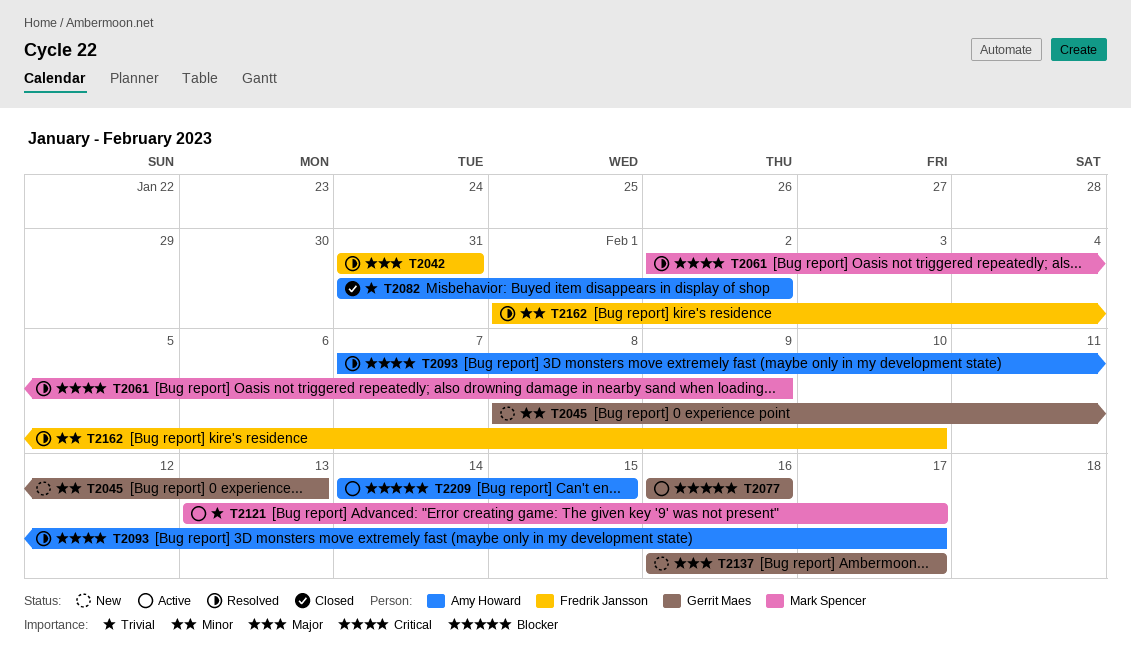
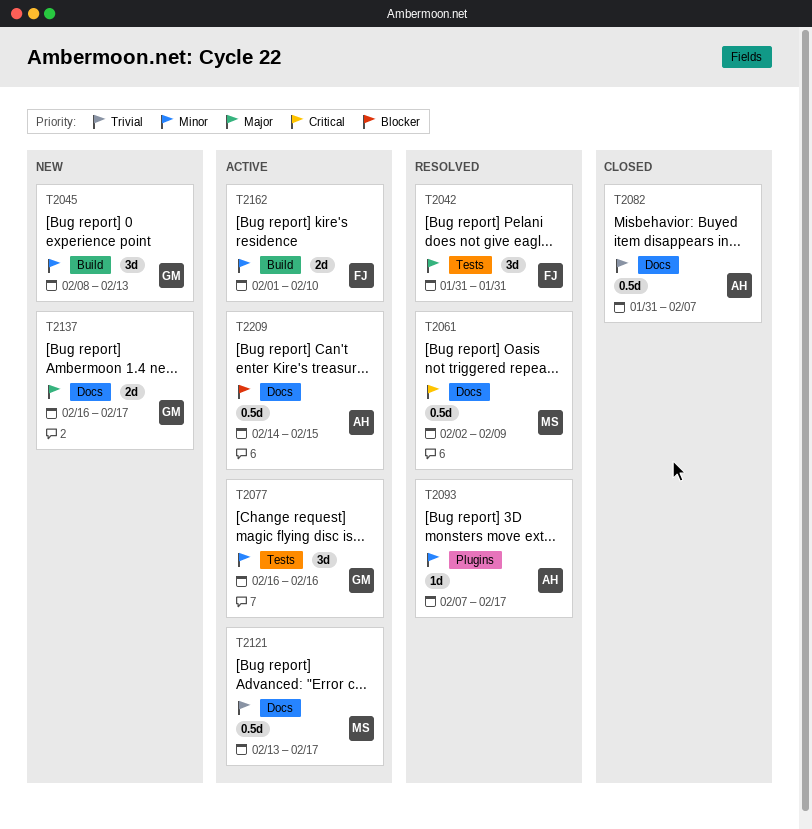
T2077, priority: Blocker -> Minor
T2082, due: Feb 2 -> Feb 7
T2093, priority: Critical -> Minor
T2162, status: Resolved -> Active

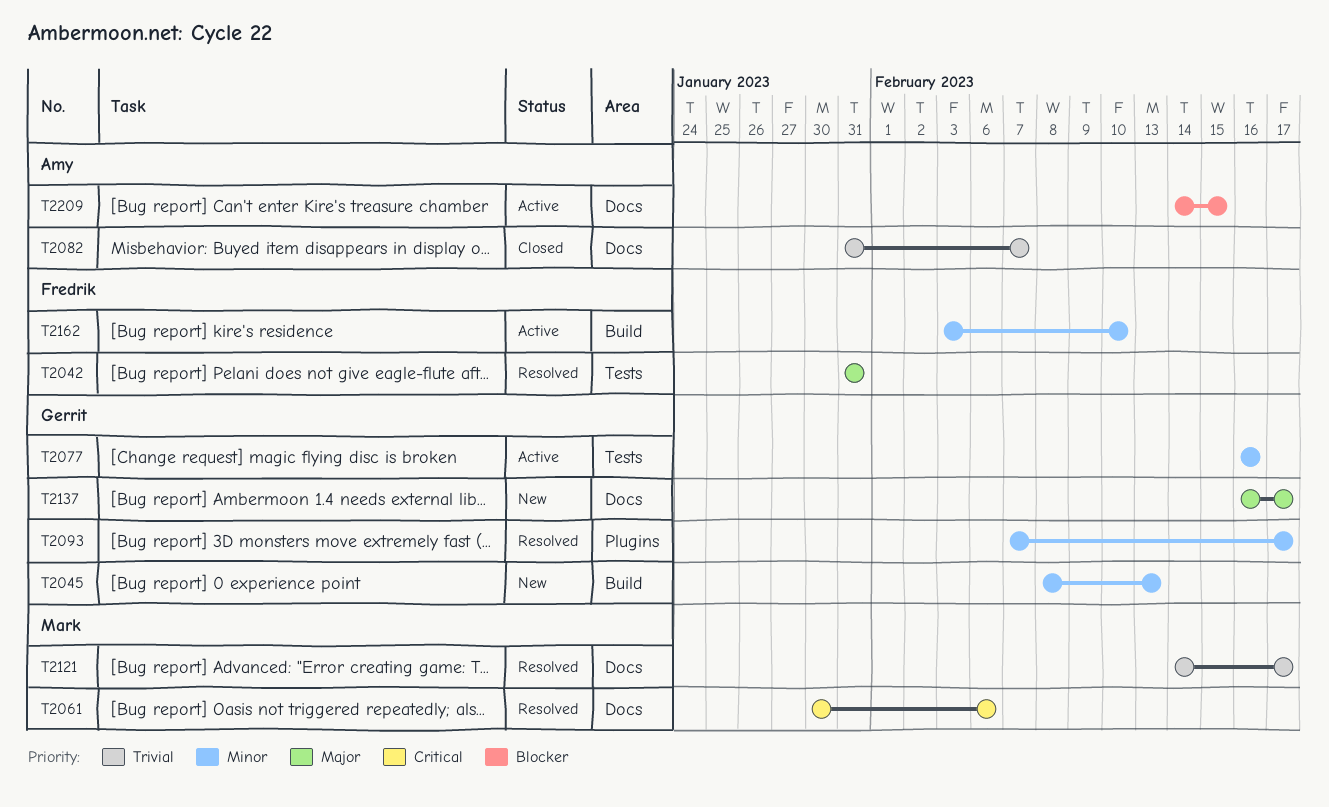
T2061, start: Feb 2 -> Jan 30
T2061, due: Feb 9 -> Feb 6
T2093, owner: Amy -> Gerrit
T2121, status: Active -> Resolved
T2121, start: Feb 13 -> Feb 14
T2162, start: Feb 1 -> Feb 3

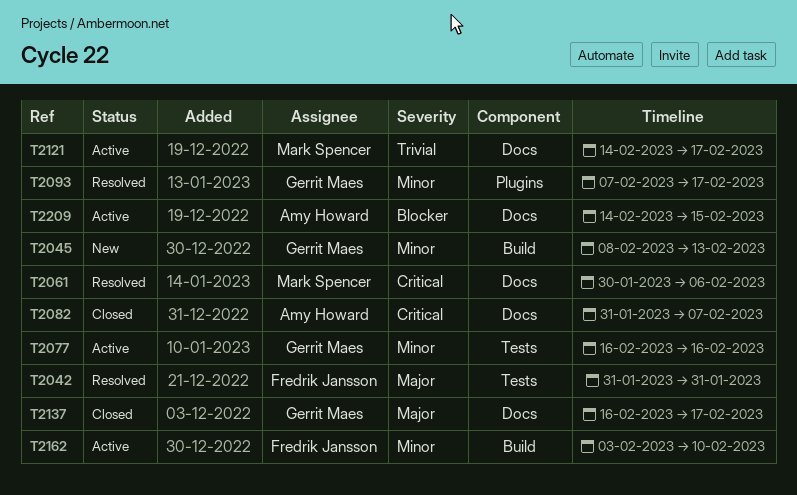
T2082, priority: Trivial -> Critical
T2121, status: Resolved -> Active
T2137, status: New -> Closed

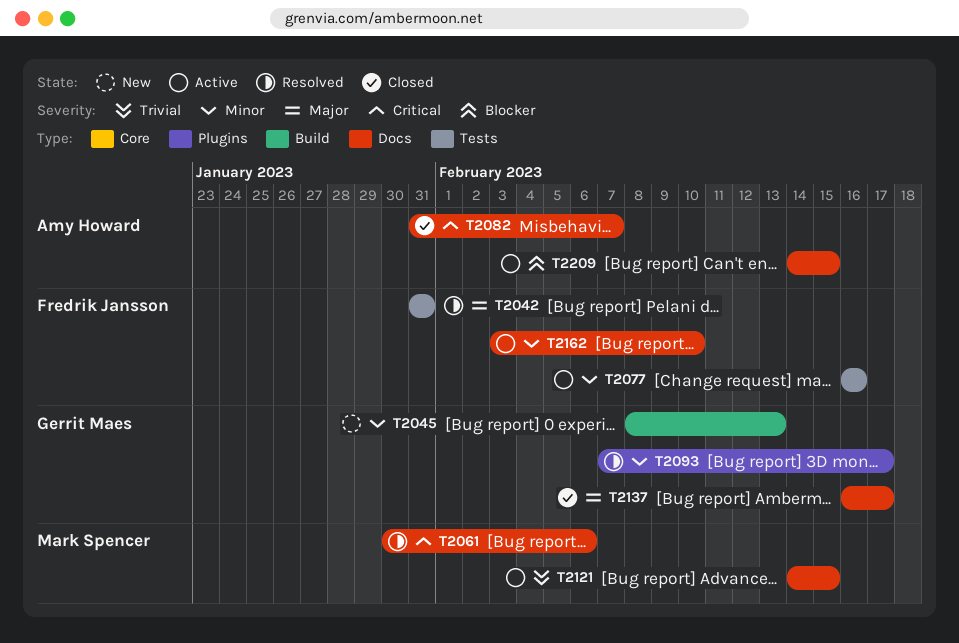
T2077, owner: Gerrit Maes -> Fredrik Jansson
T2121, due: Feb 17 -> Feb 15
T2162, label: Build -> Docs

